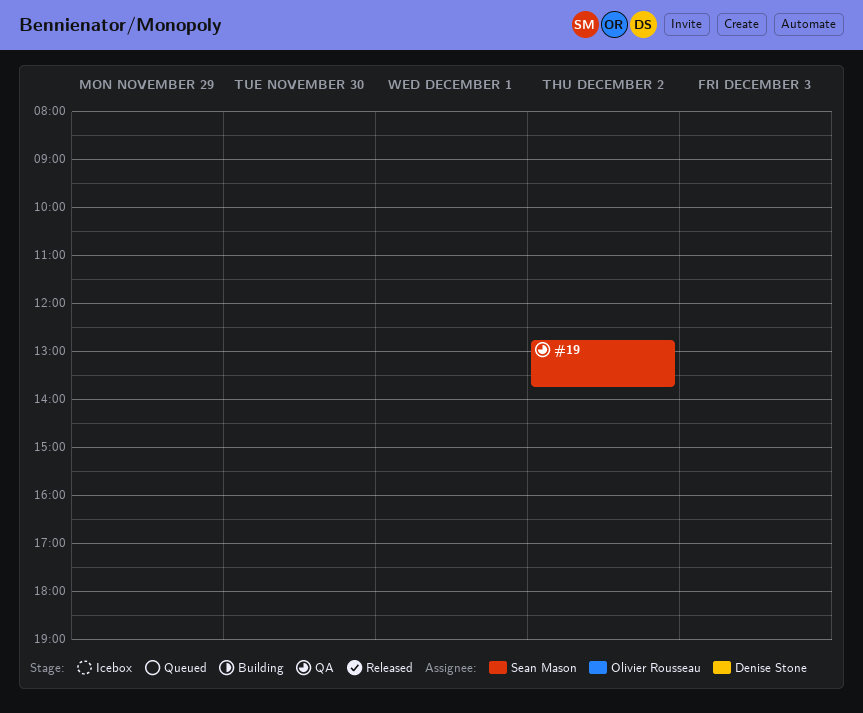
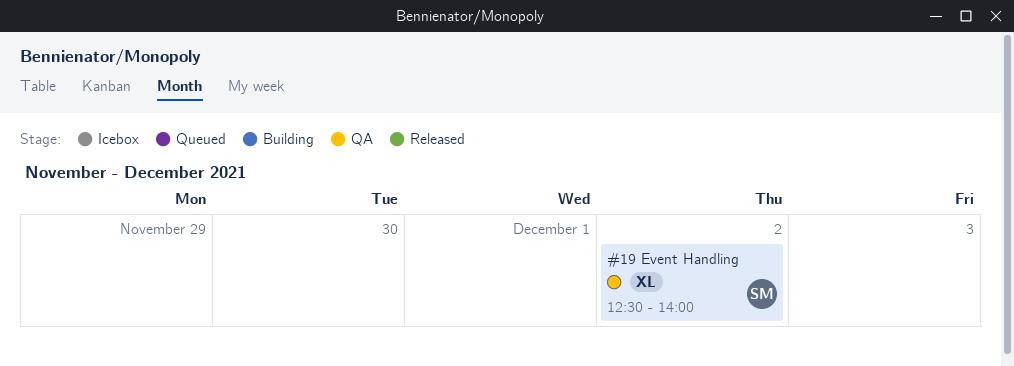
#19, begins: 12:45 -> 12:30
#19, ends: 13:45 -> 14:00

